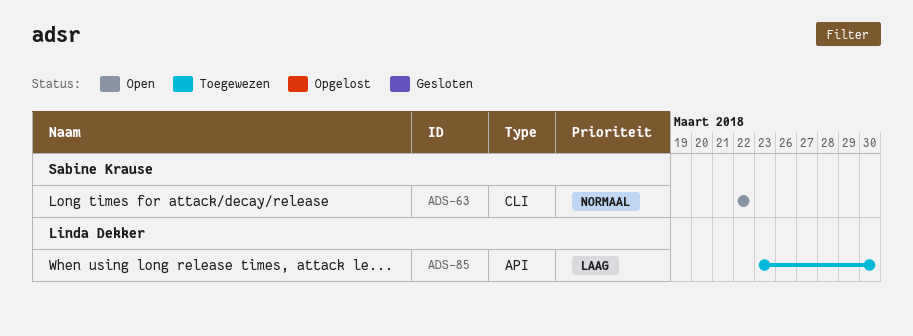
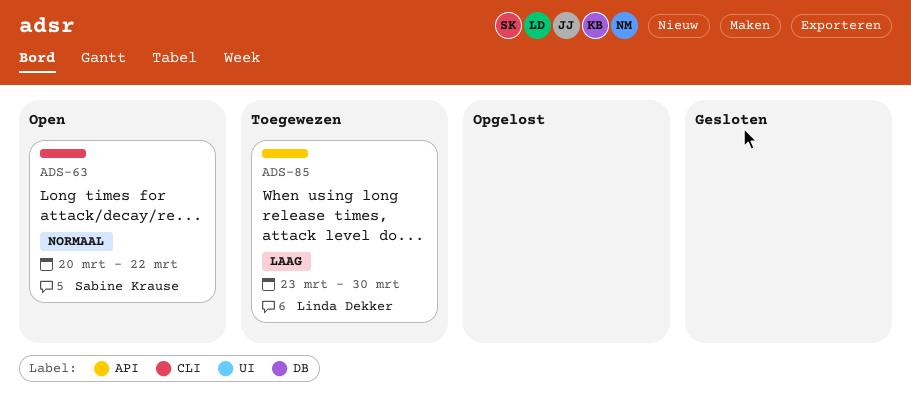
ADS-63, start: Mar 22 -> Mar 20

